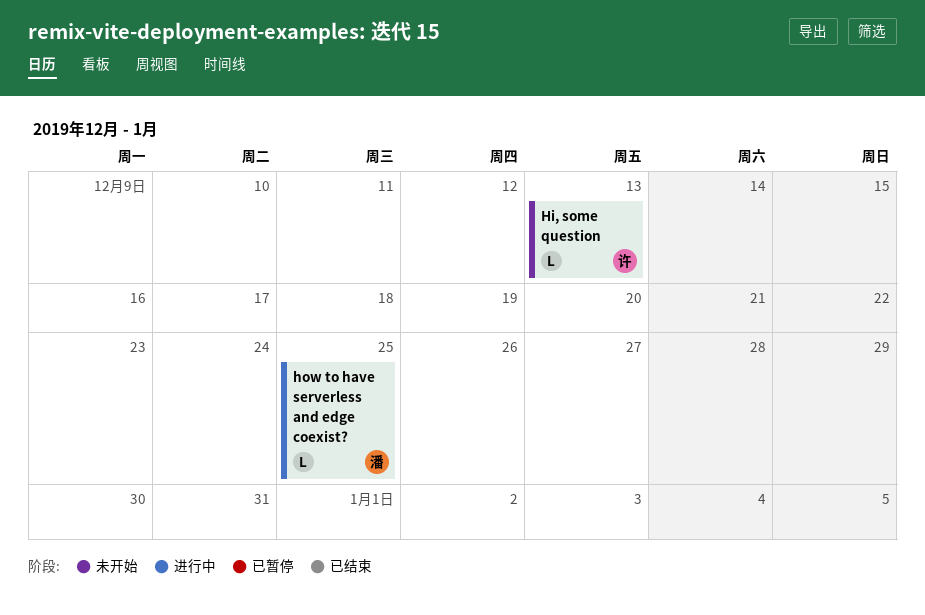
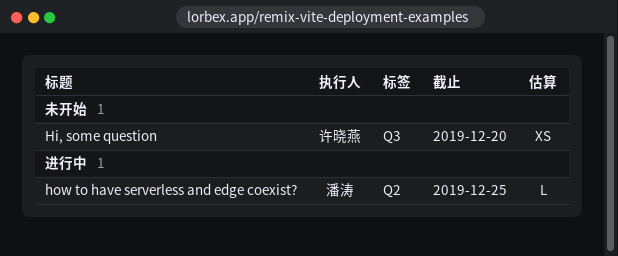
Hi, some question, estimate: L -> XS
Hi, some question, due: Dec 13 -> Dec 20

